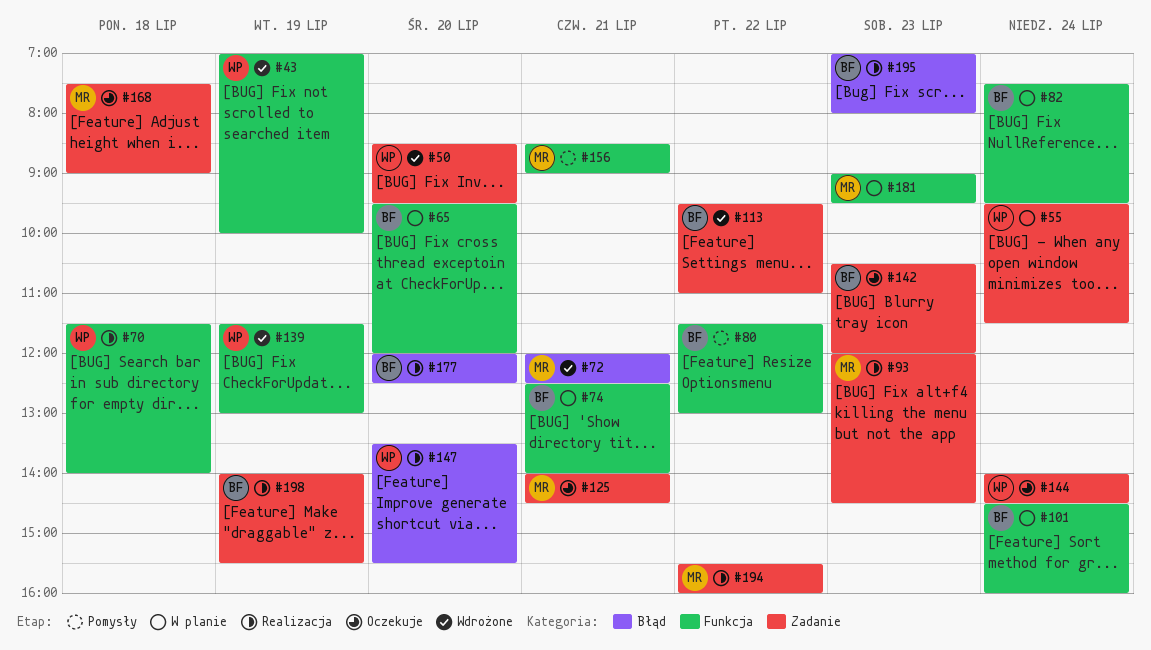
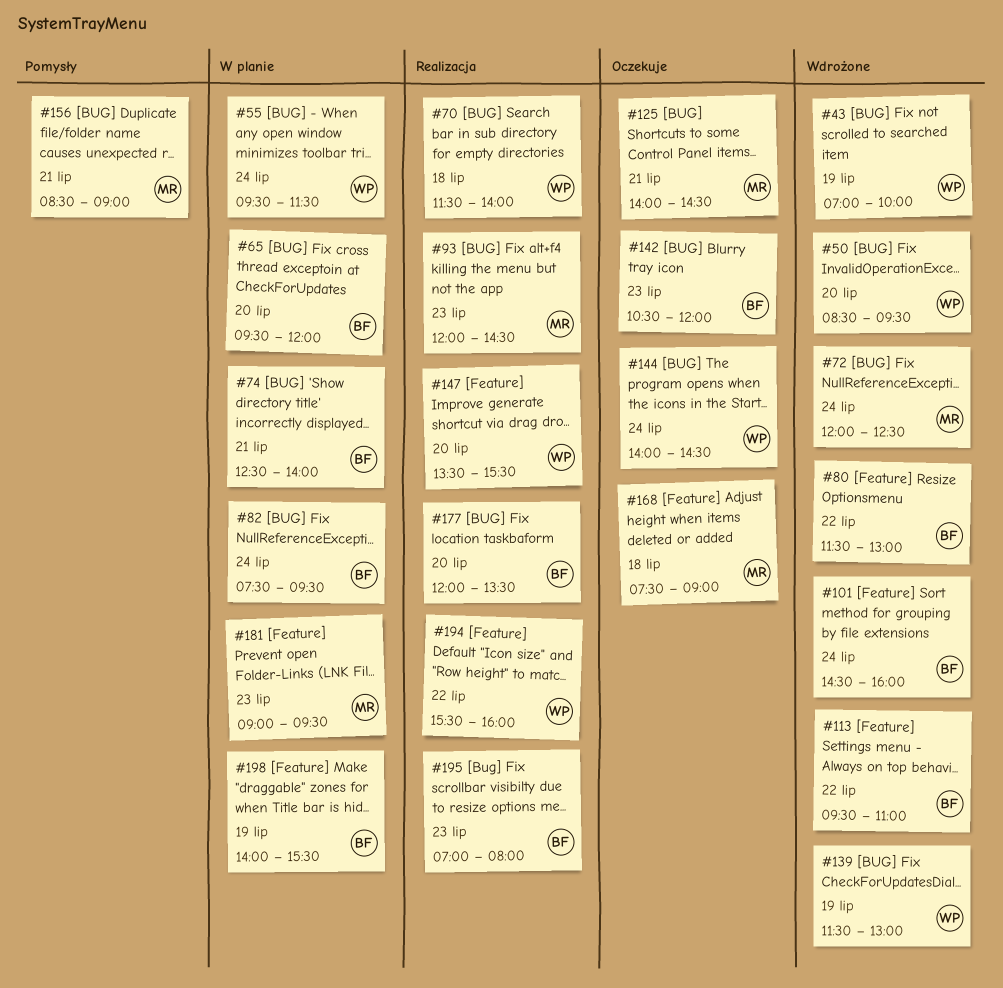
#72, day: Jul 21 -> Jul 24
#80, status: Pomysły -> Wdrożone
#101, status: W planie -> Wdrożone
#177, ends: 12:30 -> 13:30
#194, owner: MR -> WP
#198, status: Realizacja -> W planie

